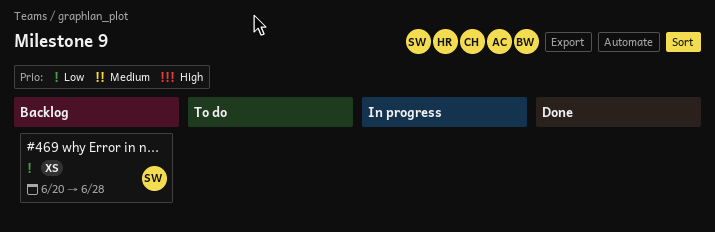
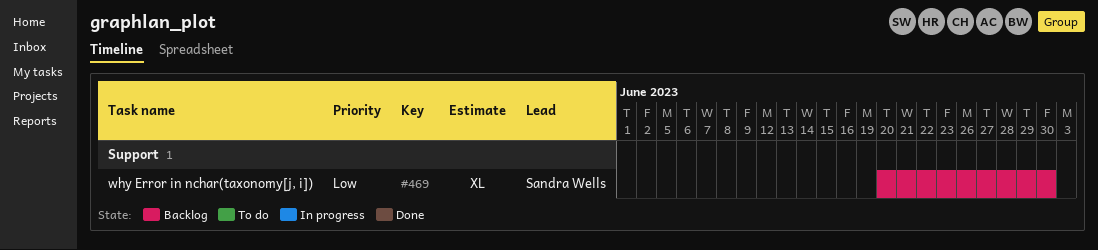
#469, estimate: XS -> XL
#469, due: Jun 28 -> Jun 30

